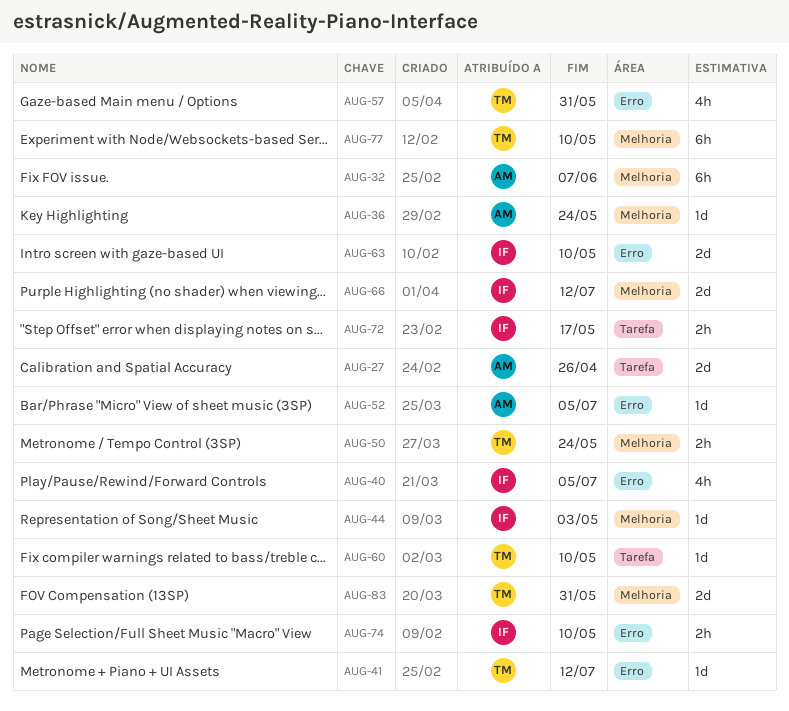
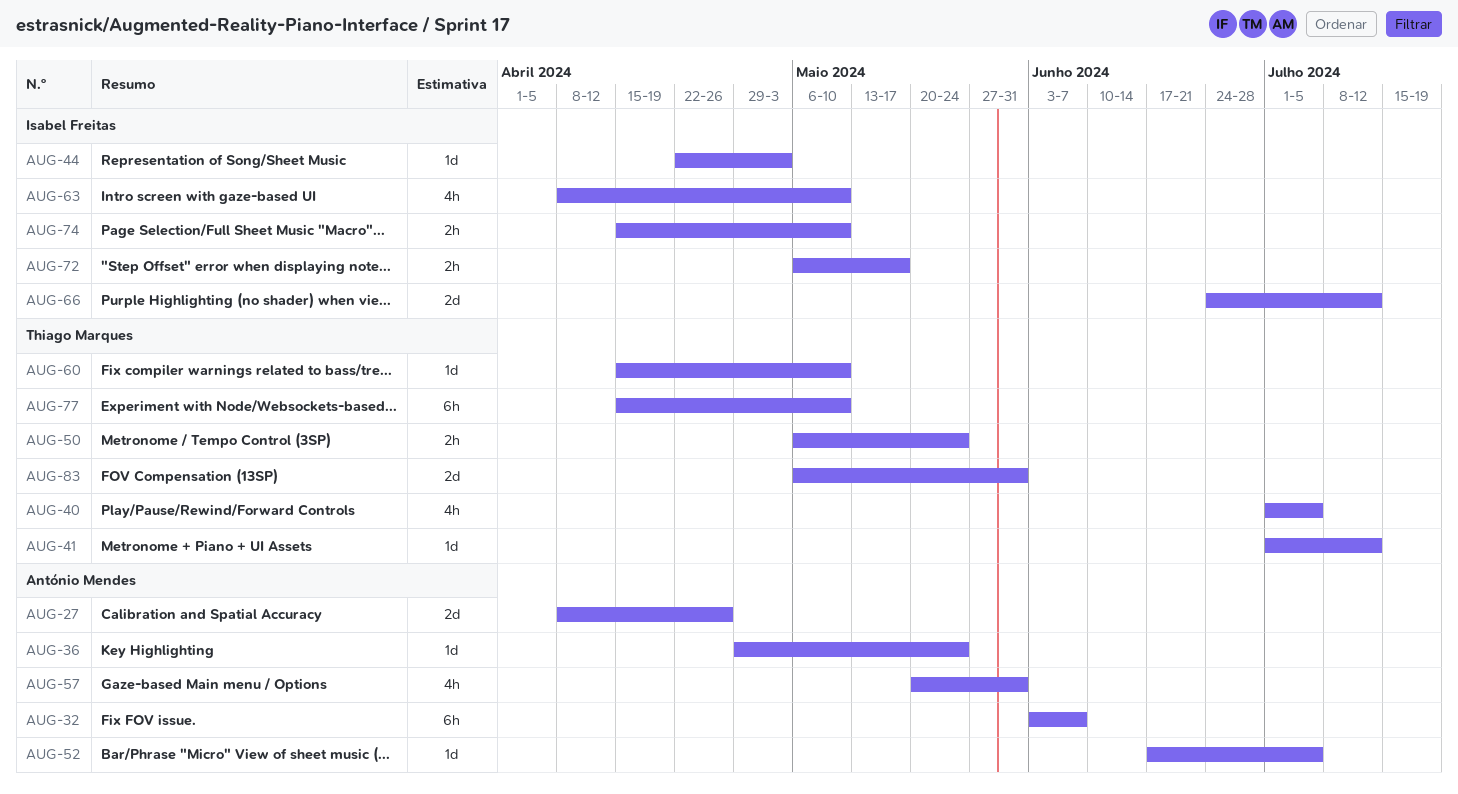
AUG-40, owner: Isabel Freitas -> Thiago Marques
AUG-57, owner: Thiago Marques -> António Mendes
AUG-63, estimate: 2d -> 4h

